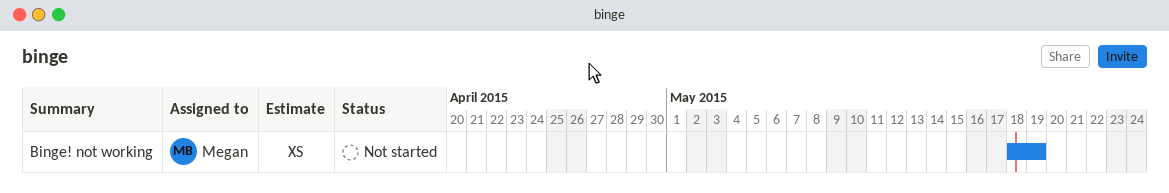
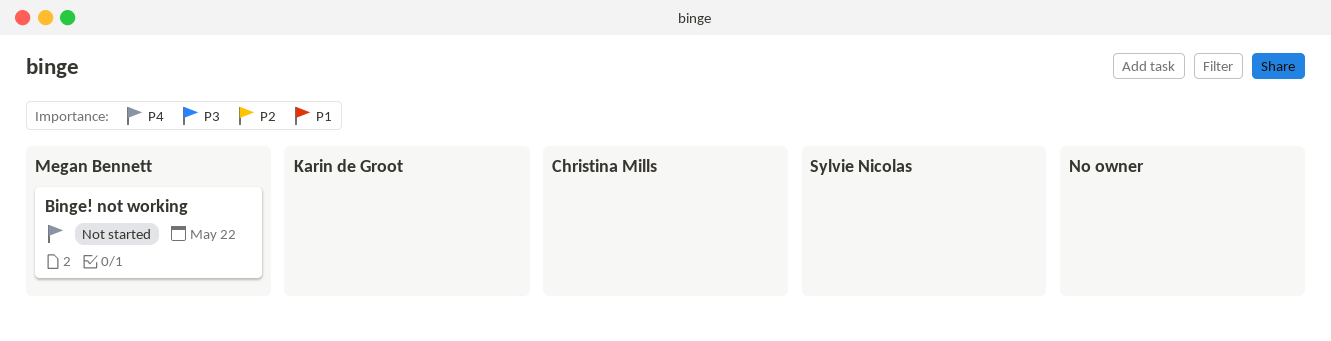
Binge! not working, due: May 19 -> May 22

